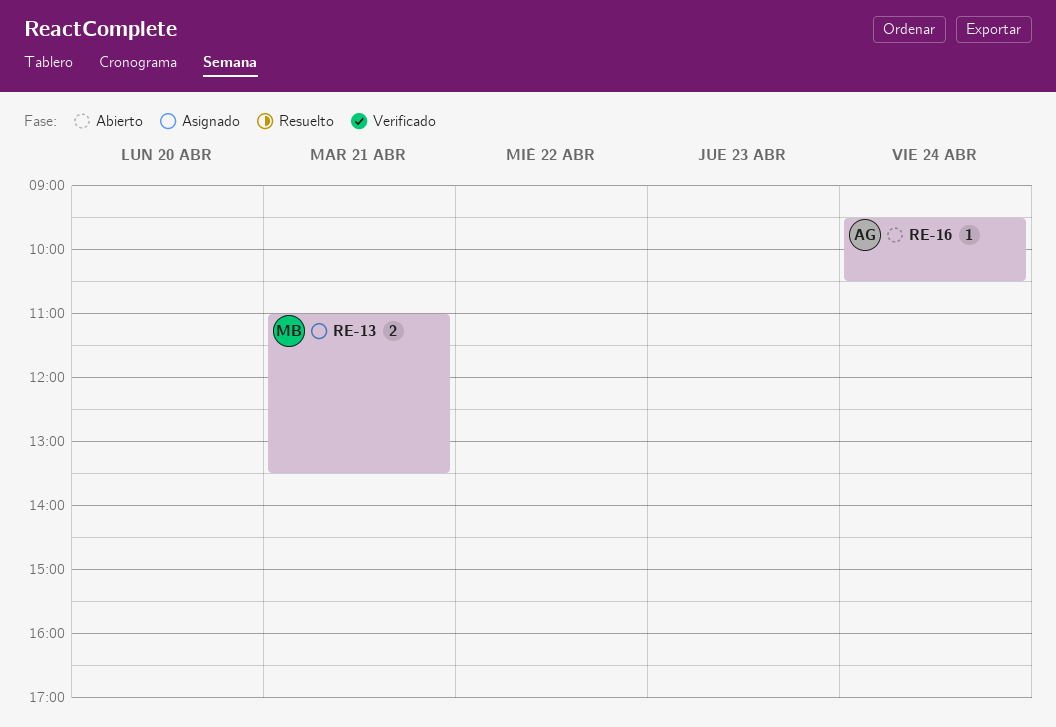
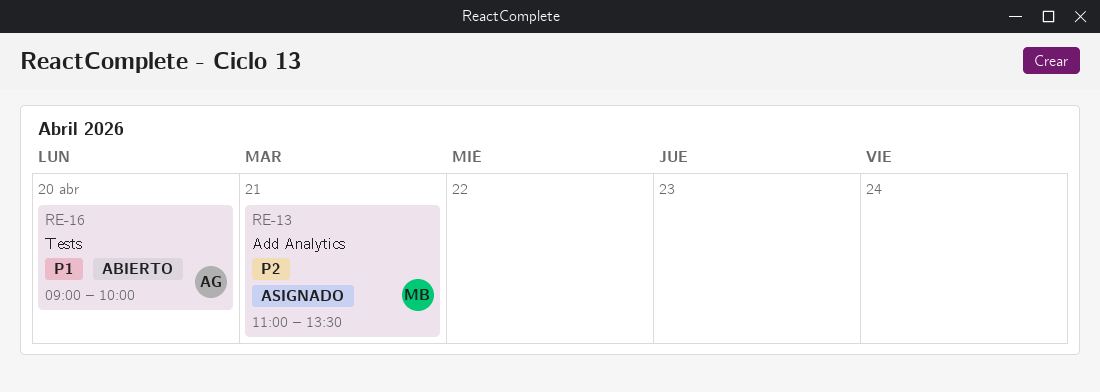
RE-16, day: Apr 24 -> Apr 20
RE-16, begins: 09:30 -> 09:00
RE-16, ends: 10:30 -> 10:00

